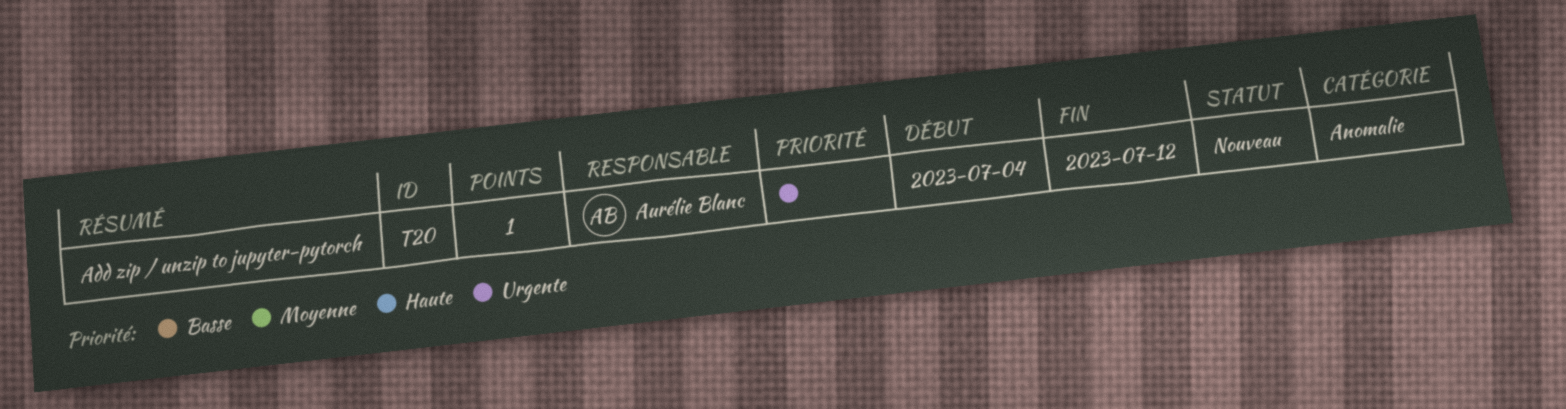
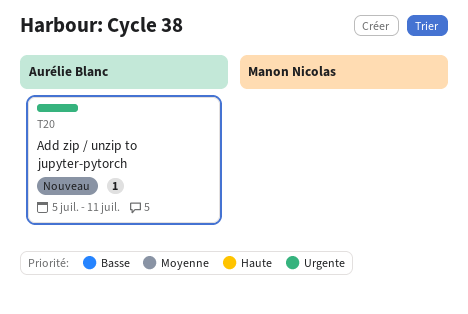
T20, start: Jul 4 -> Jul 5
T20, due: Jul 12 -> Jul 11

